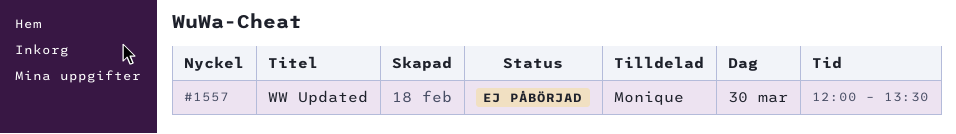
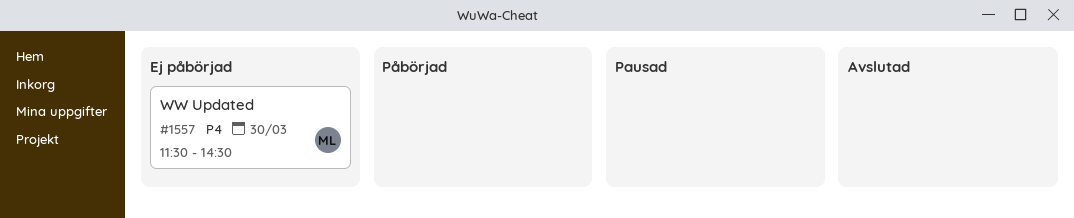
#1557, begins: 12:00 -> 11:30
#1557, ends: 13:30 -> 14:30

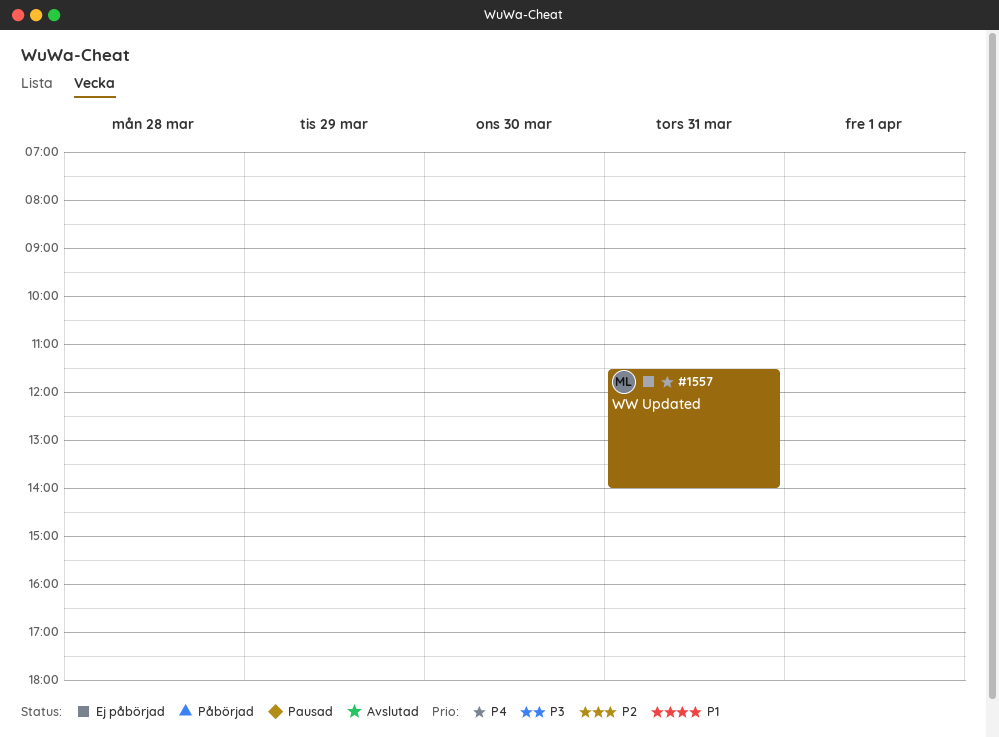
#1557, day: Mar 30 -> Mar 31
#1557, ends: 14:30 -> 14:00

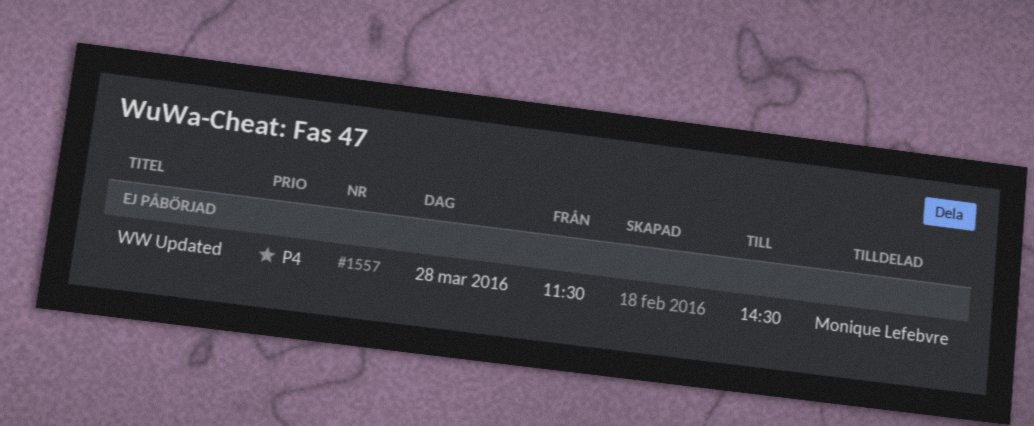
#1557, day: Mar 31 -> Mar 28
#1557, ends: 14:00 -> 14:30

